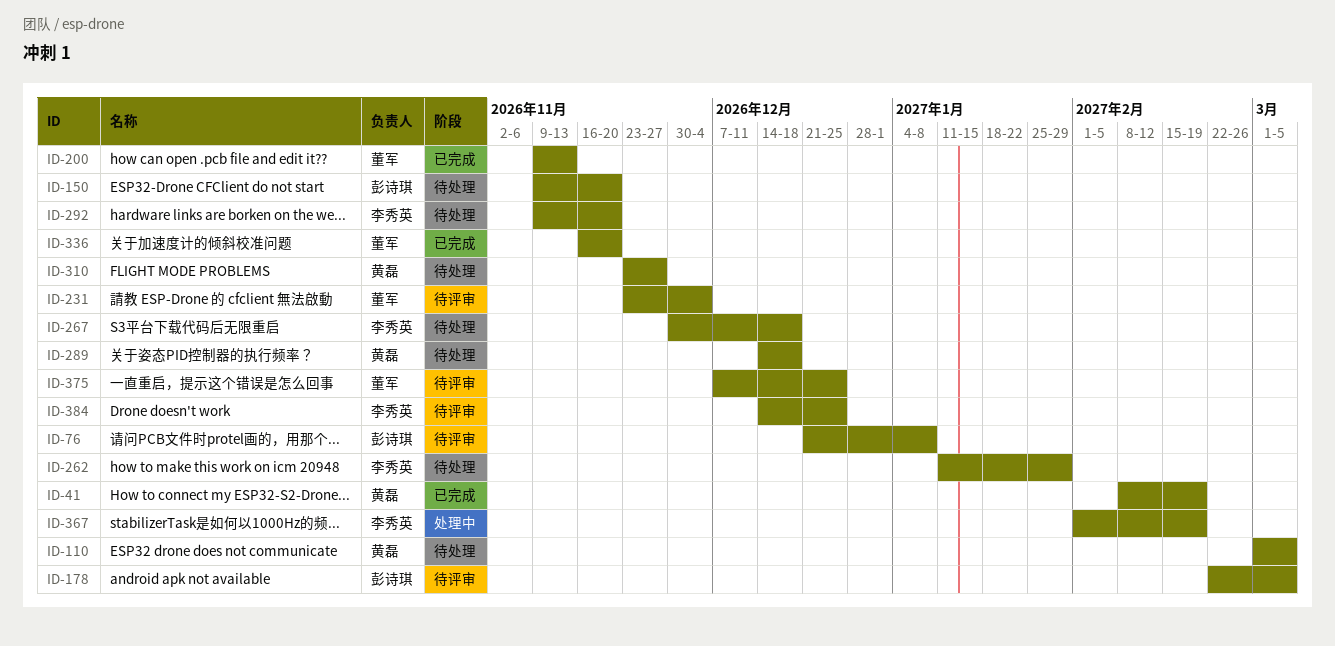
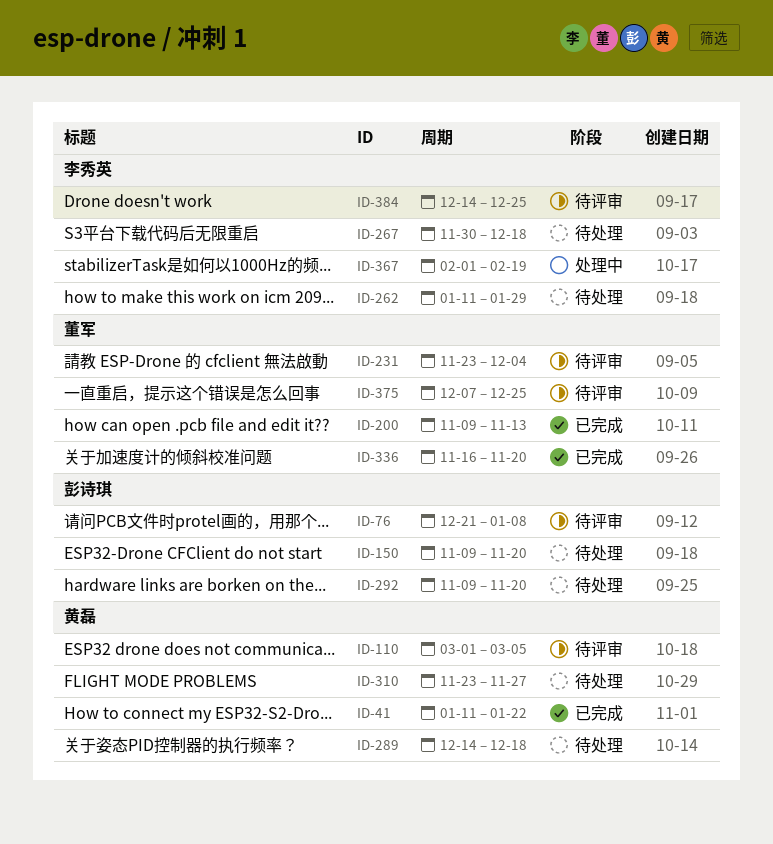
ID-41, start: Feb 8 -> Jan 11
ID-41, due: Feb 19 -> Jan 22
ID-110, status: 待处理 -> 待评审
ID-178: present -> none
ID-292, owner: 李秀英 -> 彭诗琪

